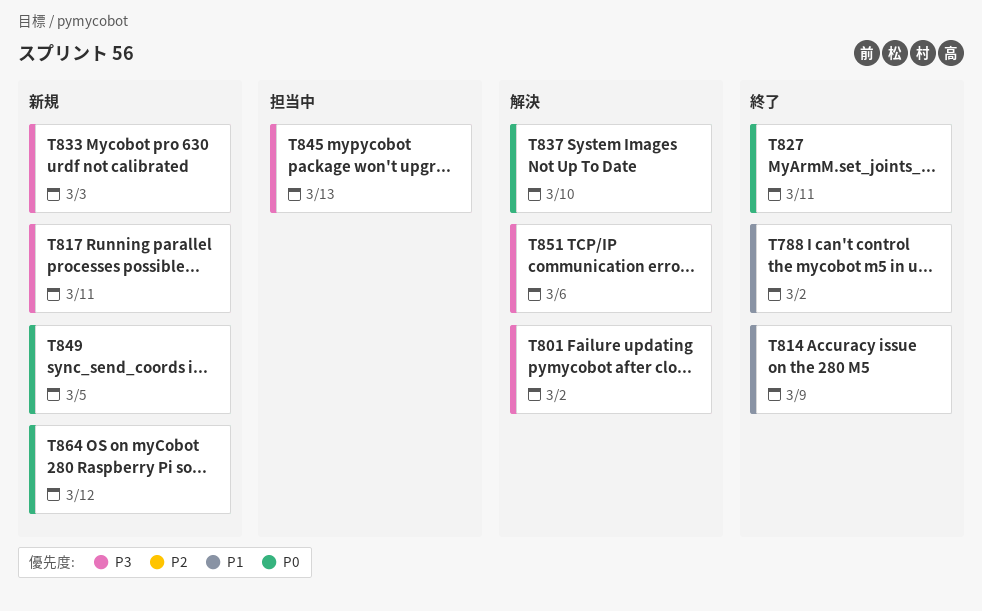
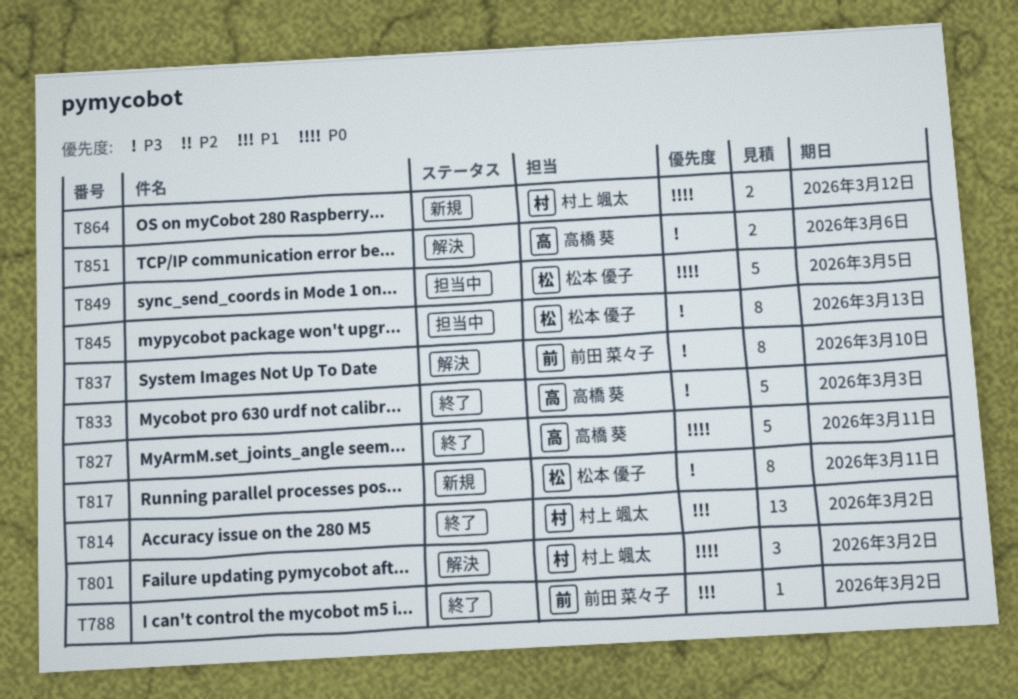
T801, priority: P3 -> P0
T814, due: Mar 9 -> Mar 2
T833, status: 新規 -> 終了
T837, priority: P0 -> P3
T849, status: 新規 -> 担当中

